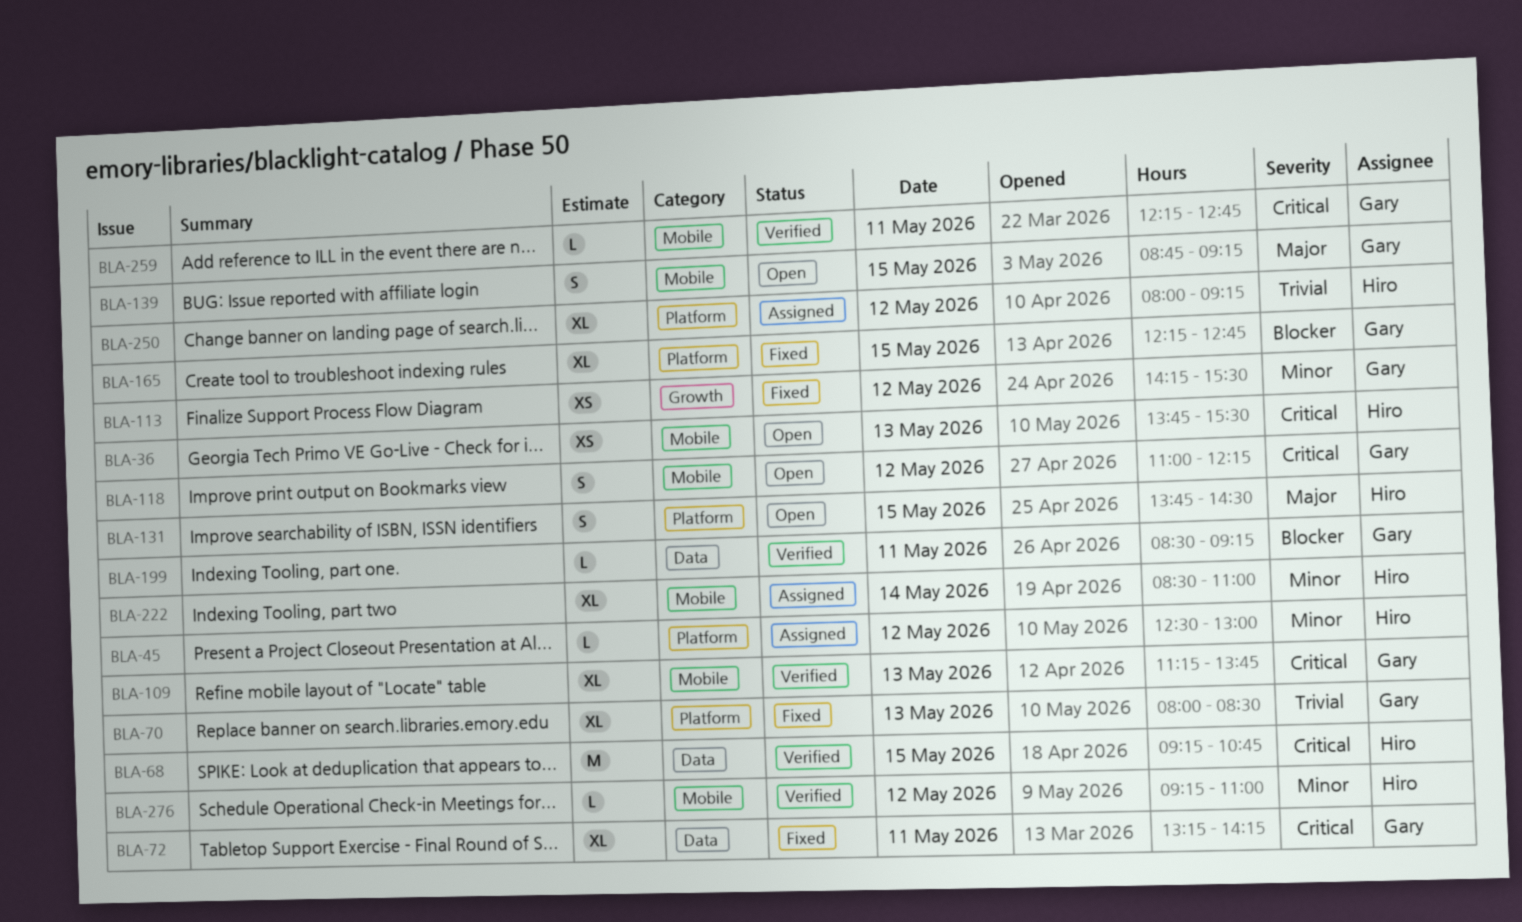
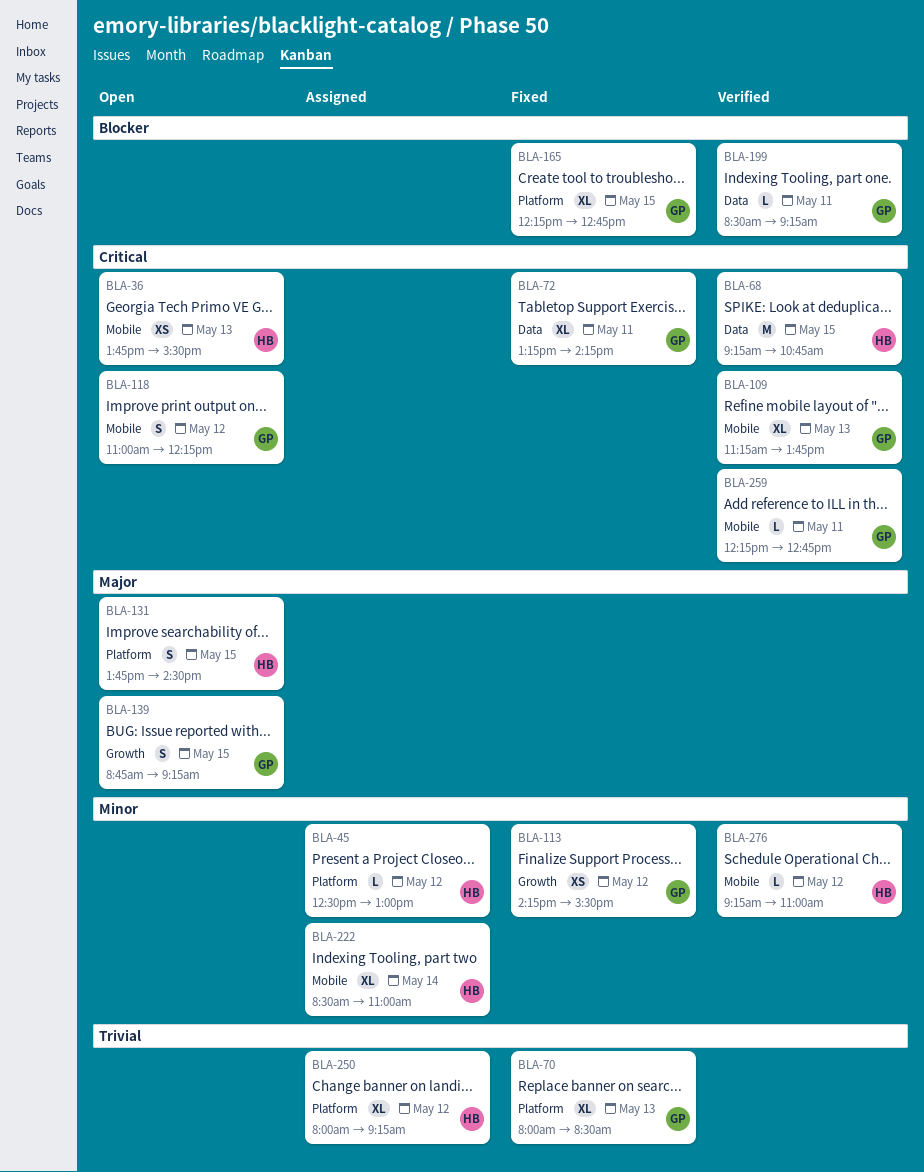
BLA-139, label: Mobile -> Growth

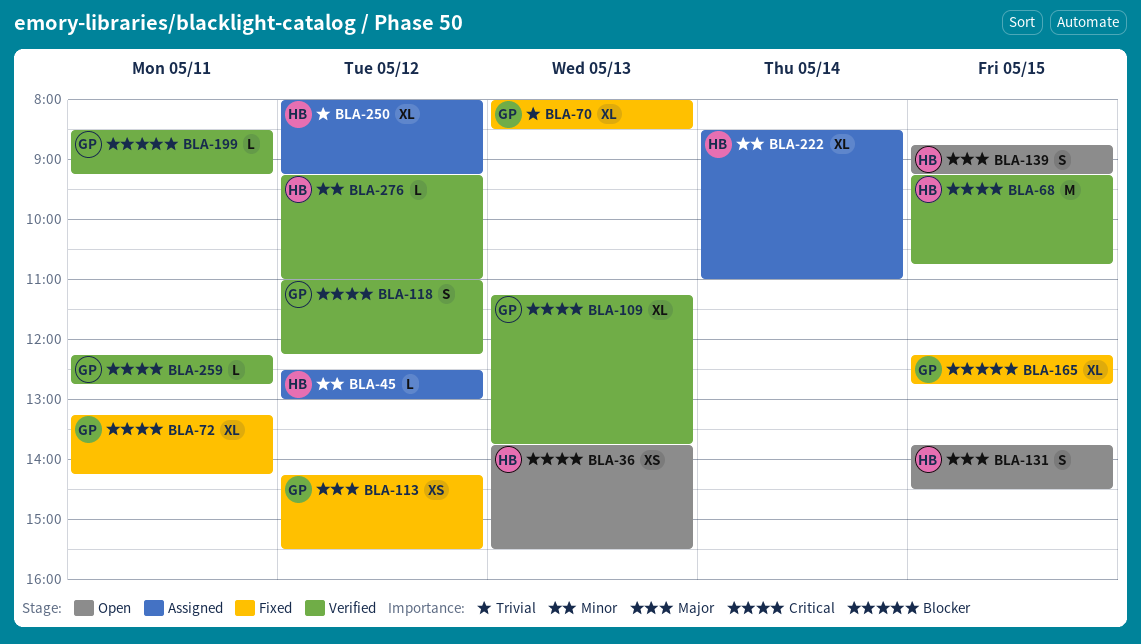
BLA-113, priority: Minor -> Major
BLA-118, status: Open -> Verified
BLA-139, owner: GP -> HB

